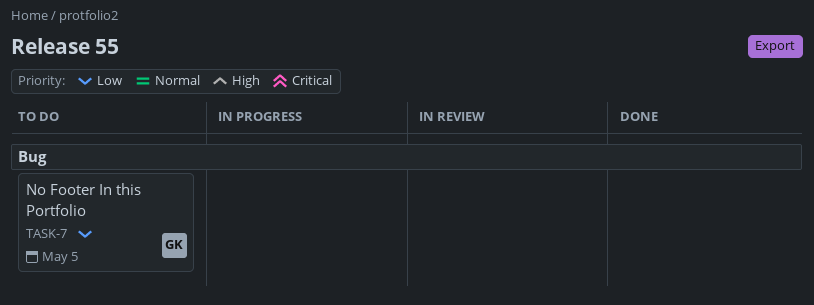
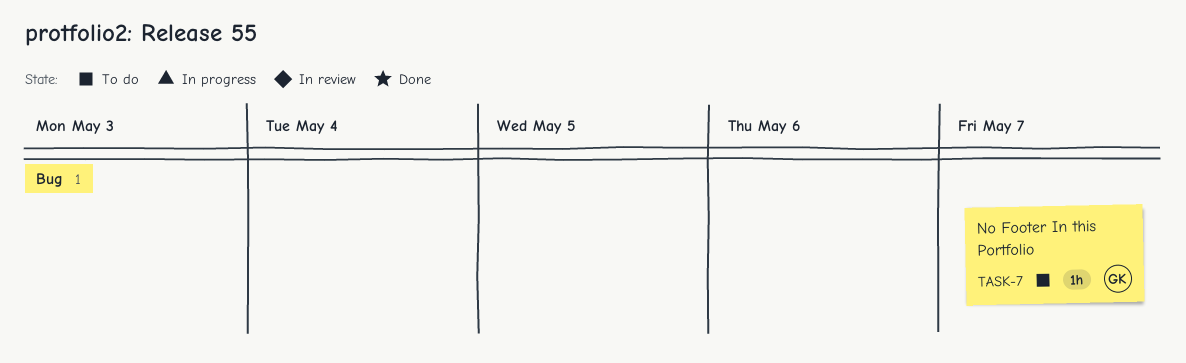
TASK-7, due: May 5 -> May 7

